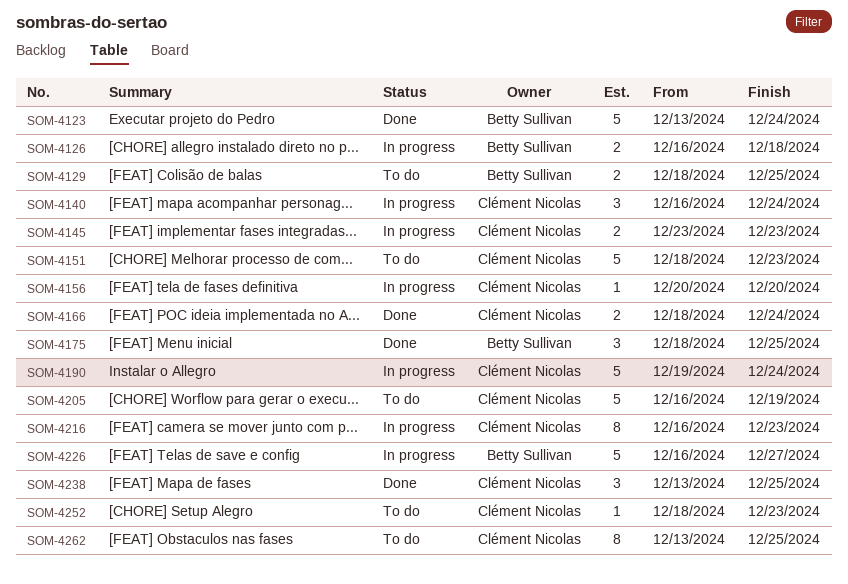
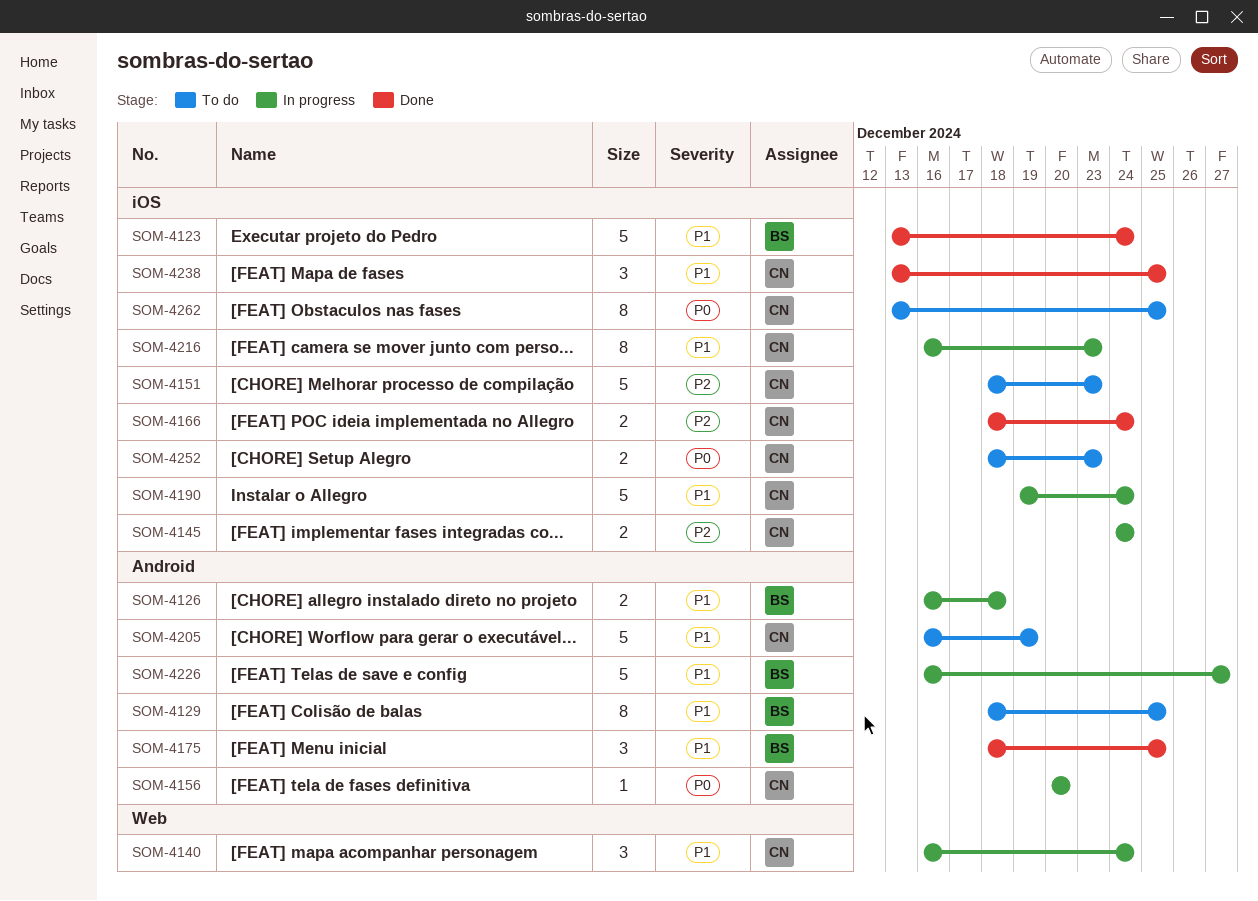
SOM-4129, estimate: 2 -> 8
SOM-4145, start: Dec 23 -> Dec 24
SOM-4145, due: Dec 23 -> Dec 24
SOM-4252, estimate: 1 -> 2

